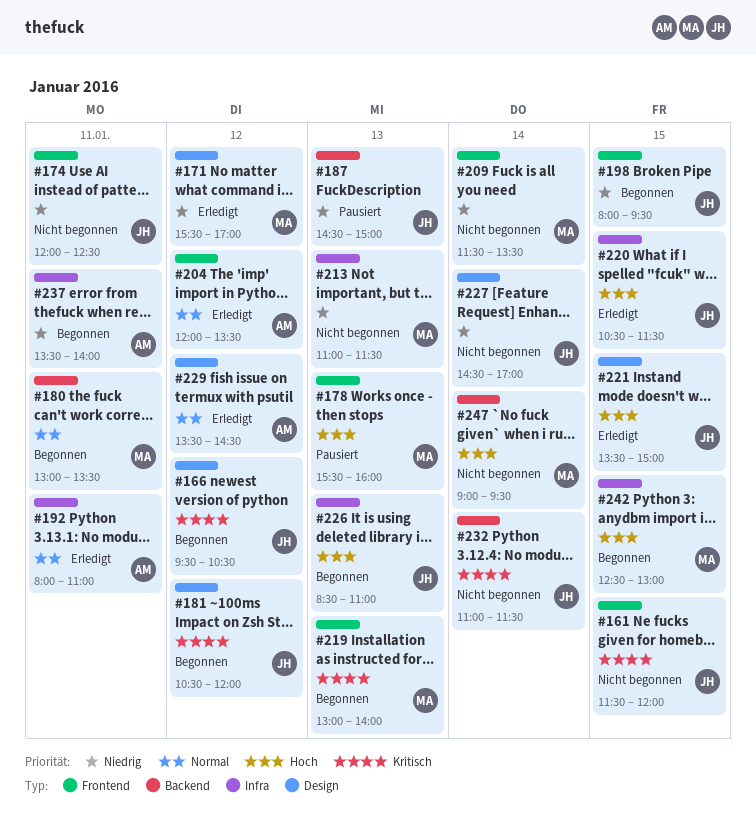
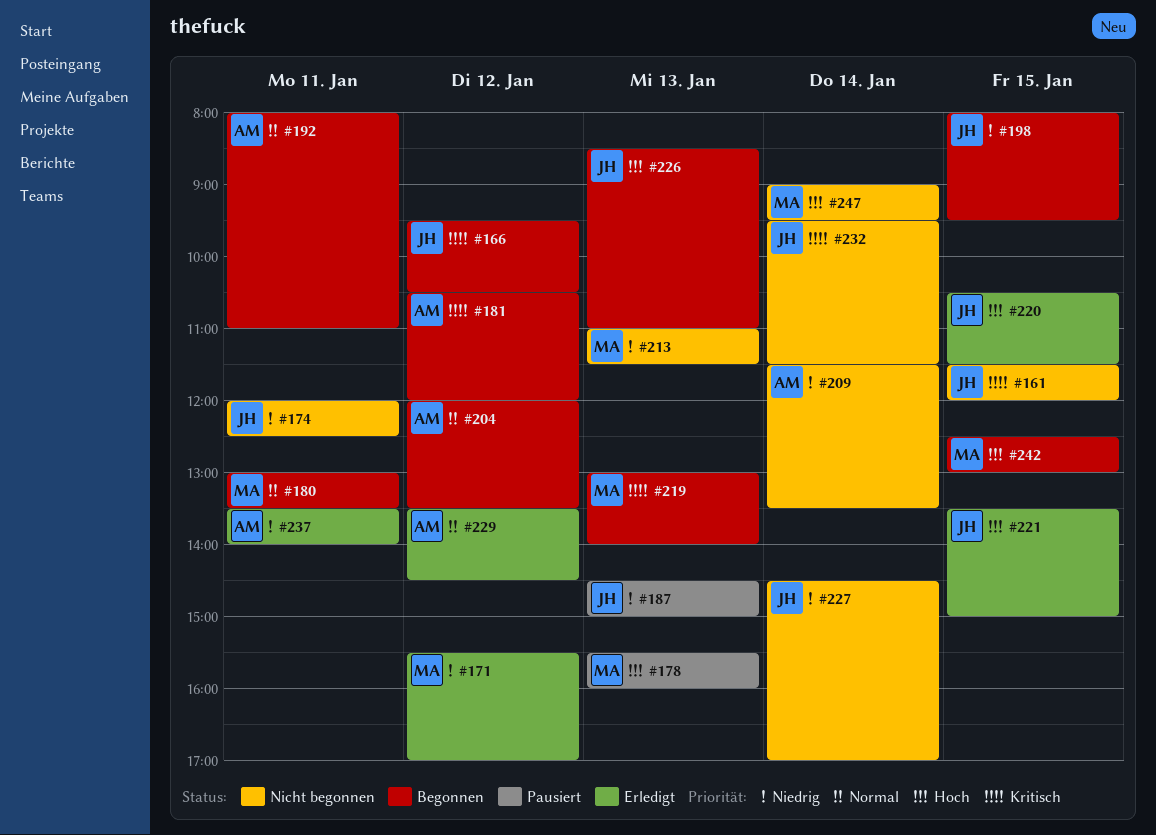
#181, owner: JH -> AM
#192, status: Erledigt -> Begonnen
#204, status: Erledigt -> Begonnen
#209, owner: MA -> AM
#232, begins: 11:00 -> 09:30
#237, status: Begonnen -> Erledigt

